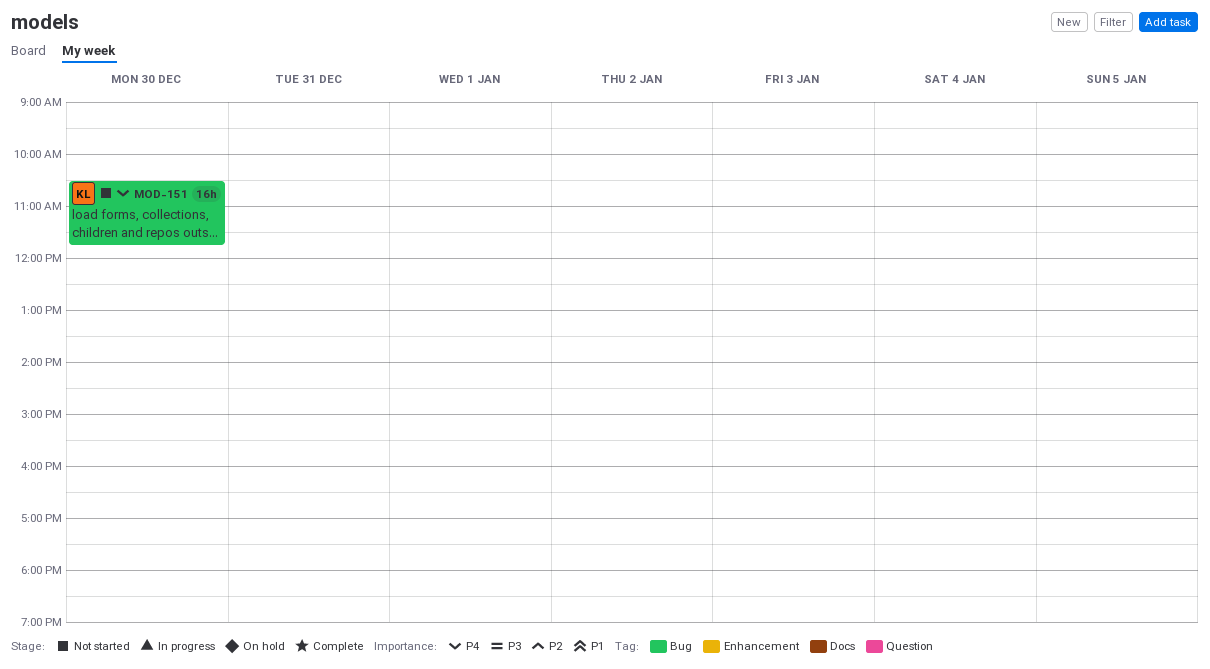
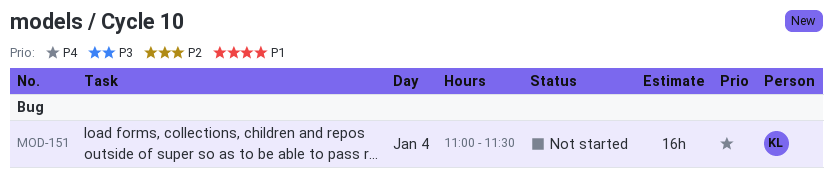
MOD-151, day: Dec 30 -> Jan 4
MOD-151, begins: 10:30 -> 11:00
MOD-151, ends: 11:45 -> 11:30

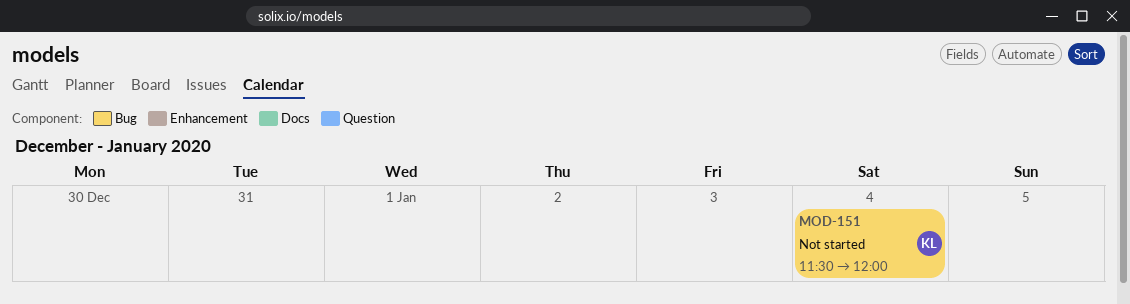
MOD-151, begins: 11:00 -> 11:30
MOD-151, ends: 11:30 -> 12:00

